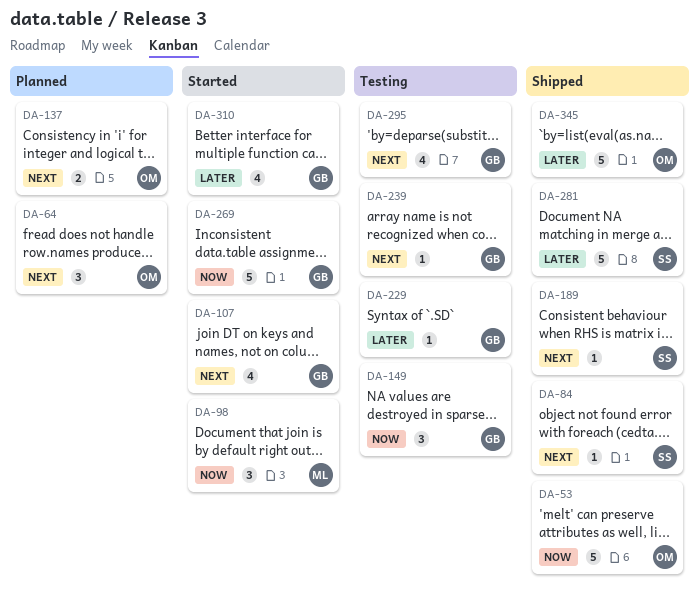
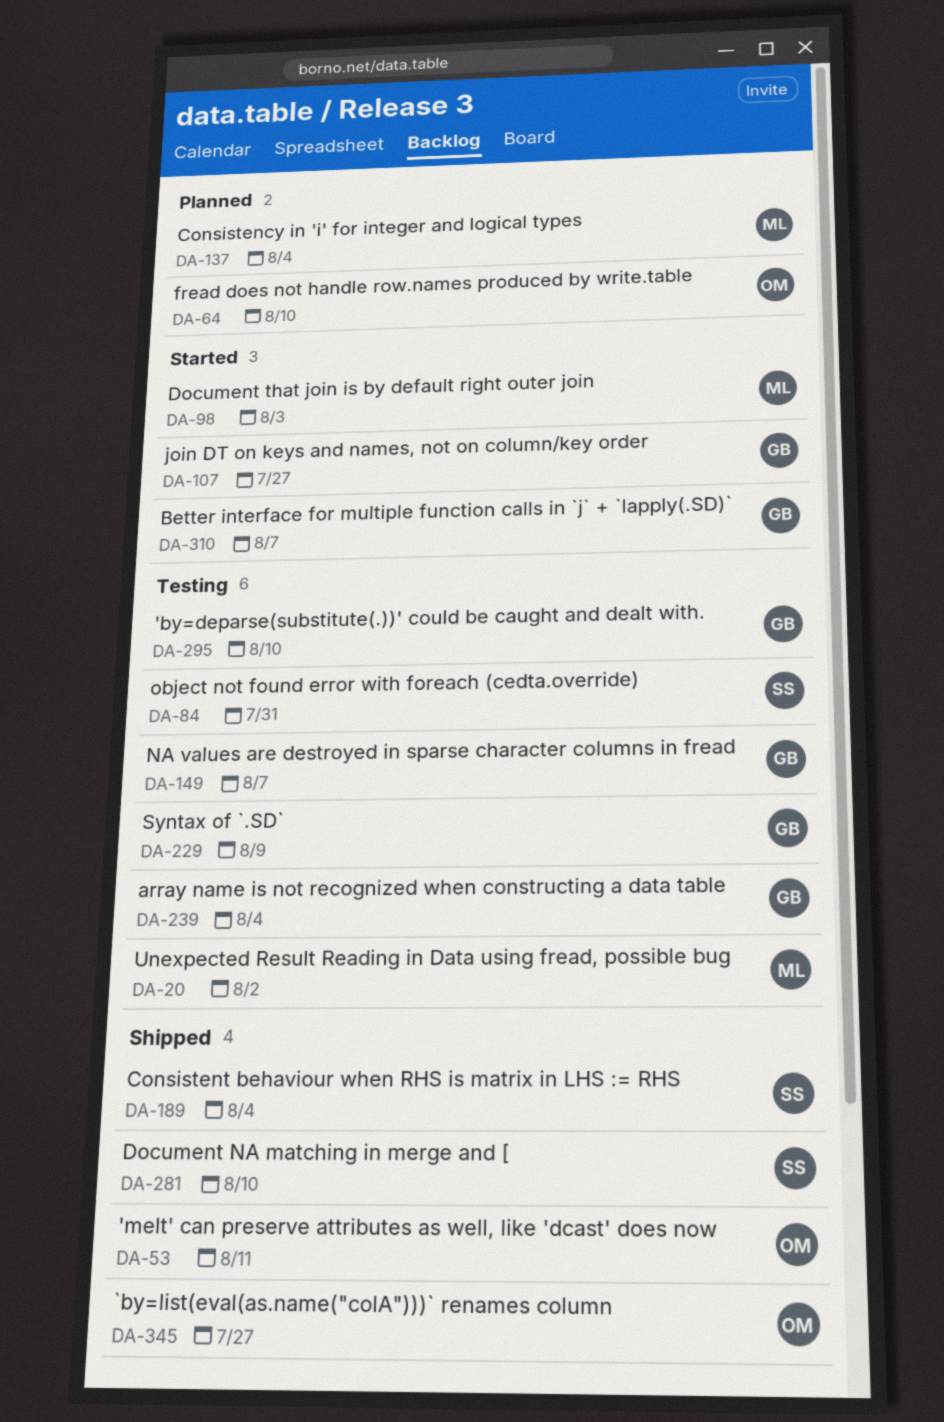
DA-20: none -> present
DA-84, status: Shipped -> Testing
DA-137, owner: OM -> ML
DA-269: present -> none

